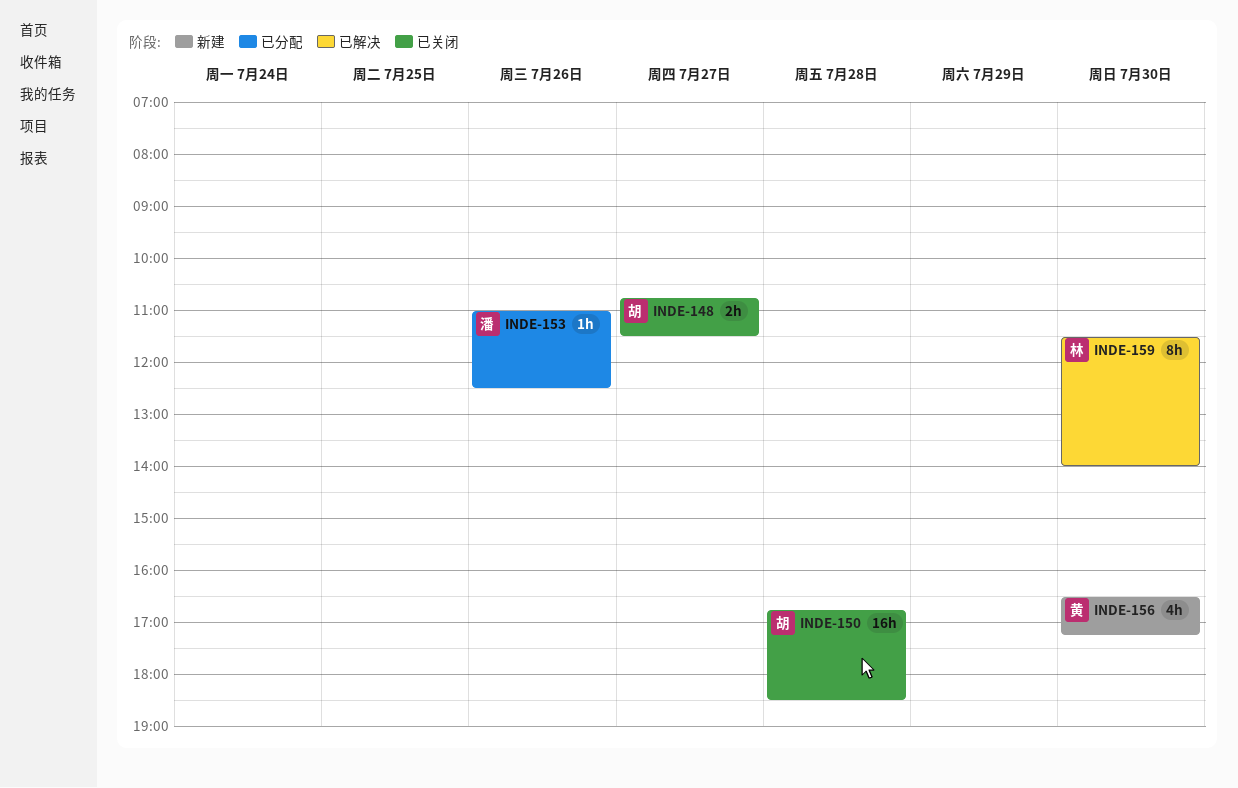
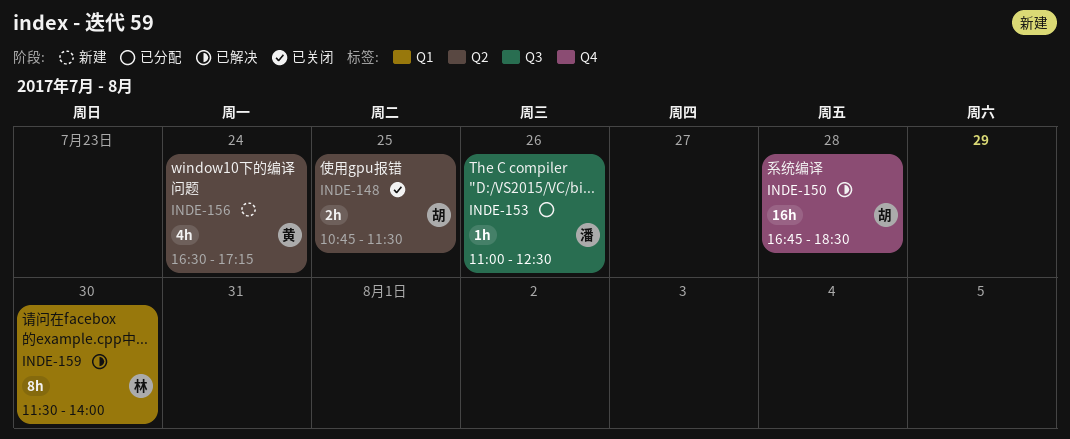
INDE-148, day: Jul 27 -> Jul 25
INDE-150, status: 已关闭 -> 已解决
INDE-156, day: Jul 30 -> Jul 24

